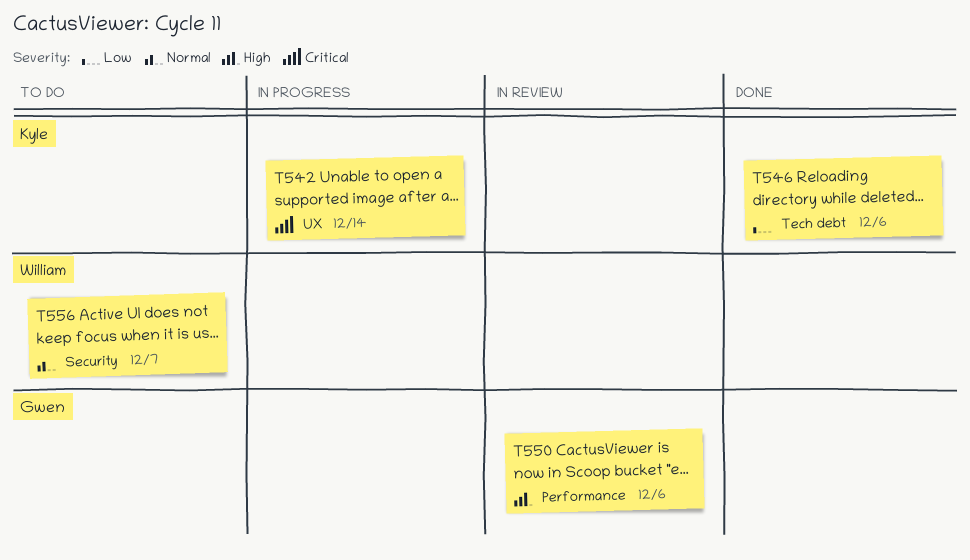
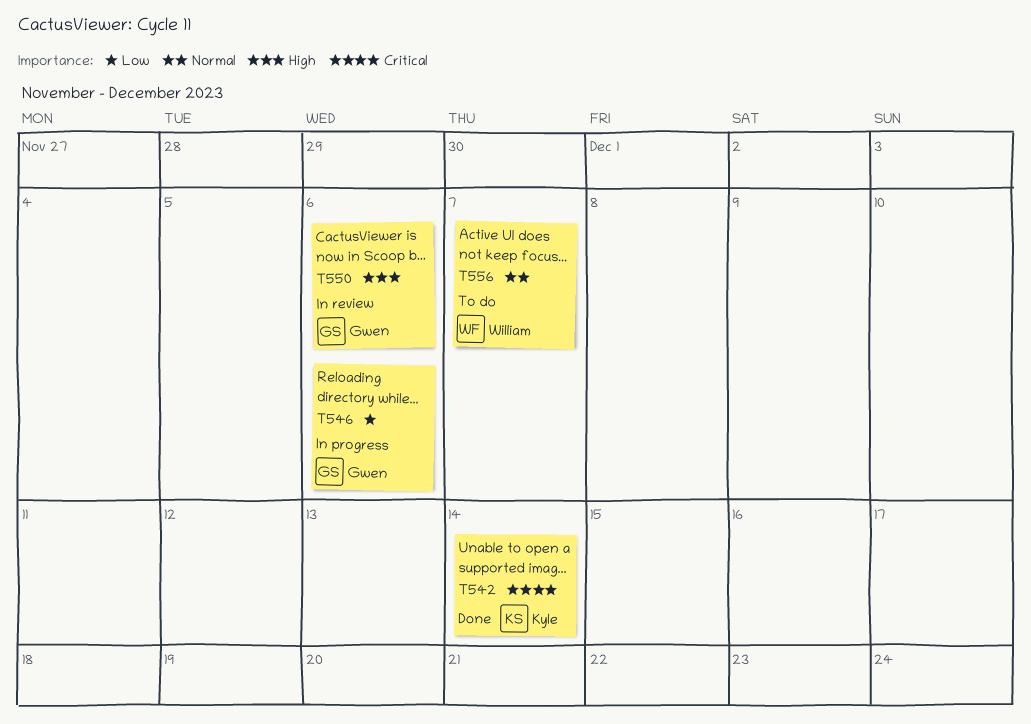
T542, status: In progress -> Done
T546, status: Done -> In progress
T546, owner: Kyle -> Gwen

